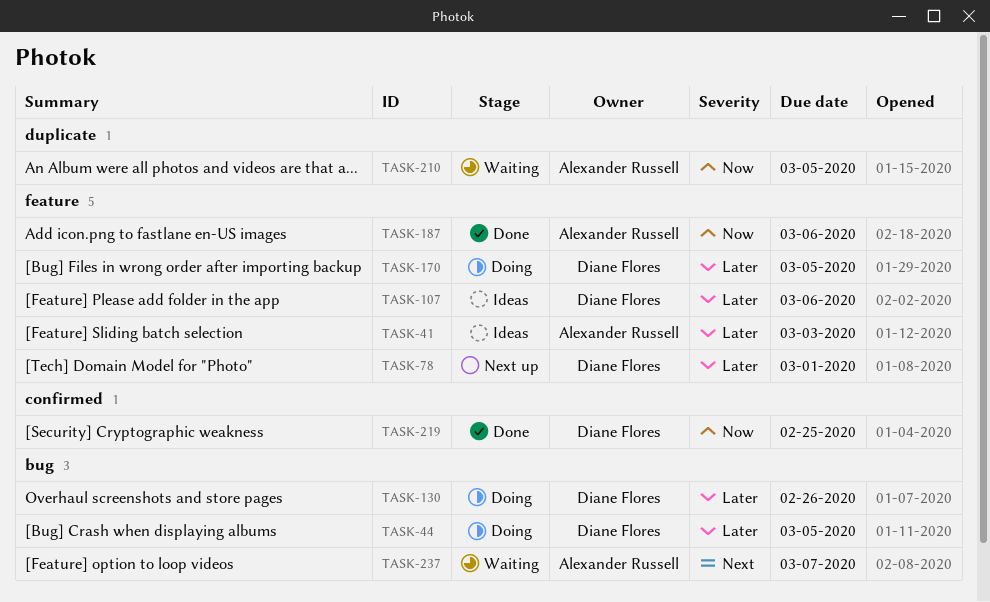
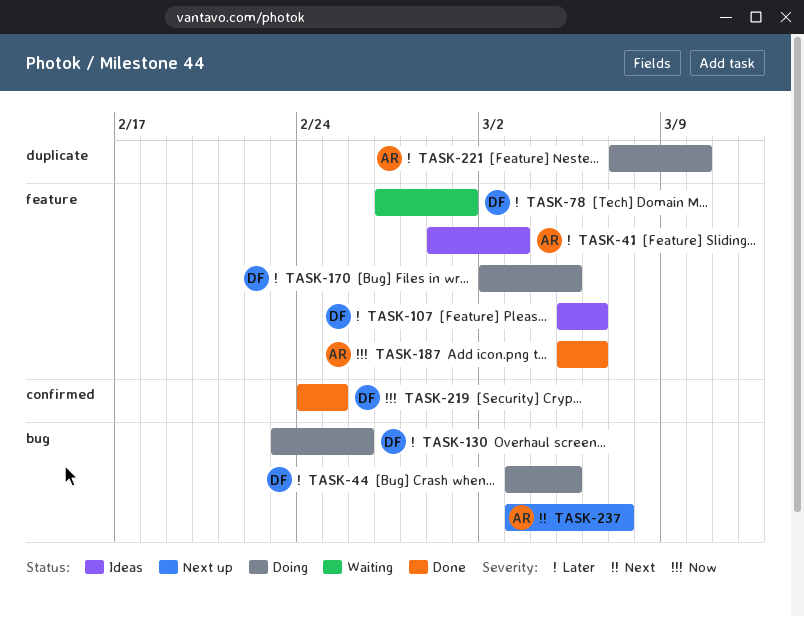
TASK-78, status: Next up -> Waiting
TASK-210: present -> none
TASK-221: none -> present
TASK-237, status: Waiting -> Next up

